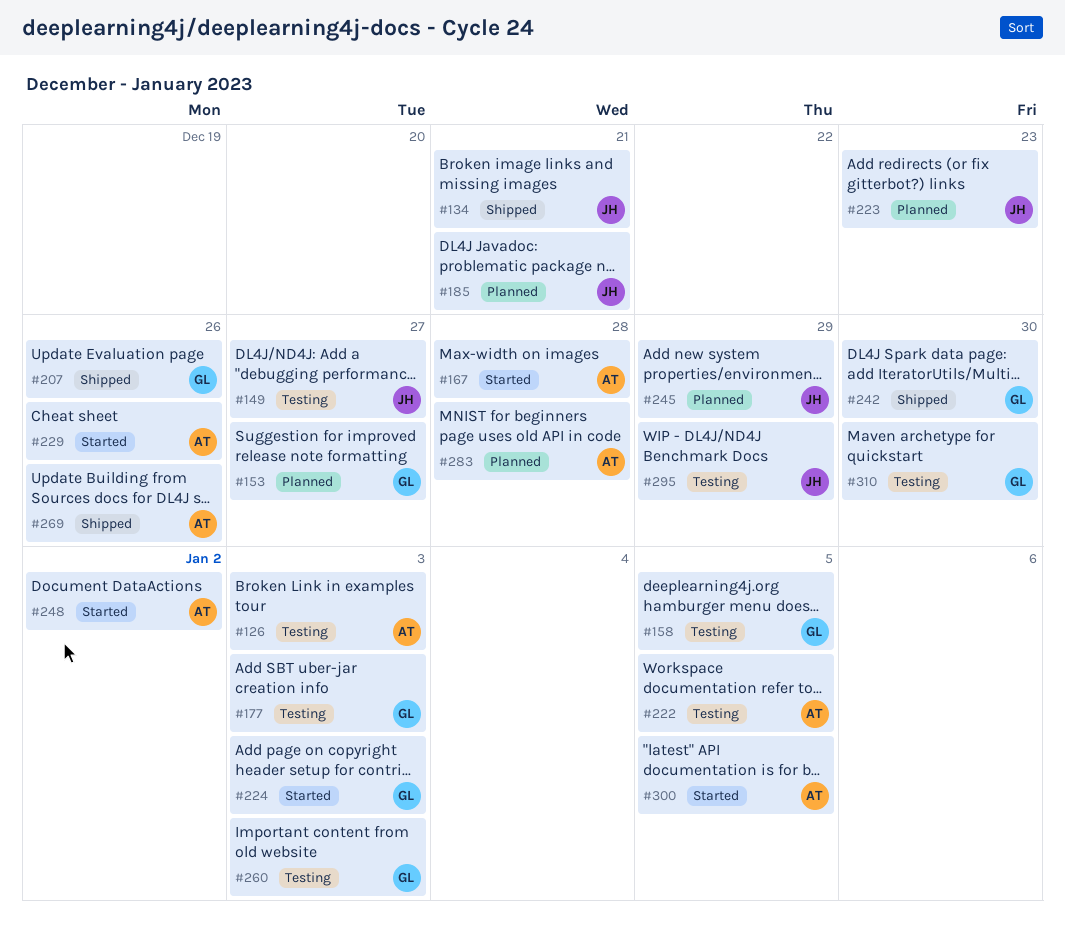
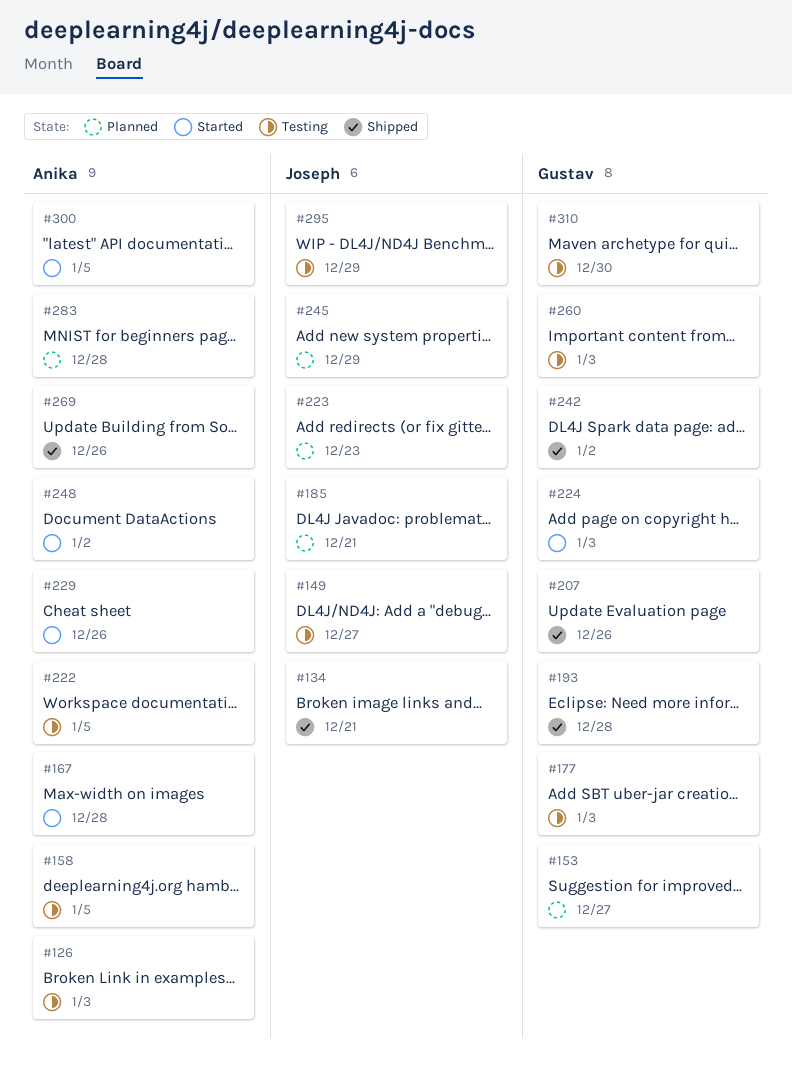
#158, owner: Gustav -> Anika
#193: none -> present
#242, due: Dec 30 -> Jan 2

